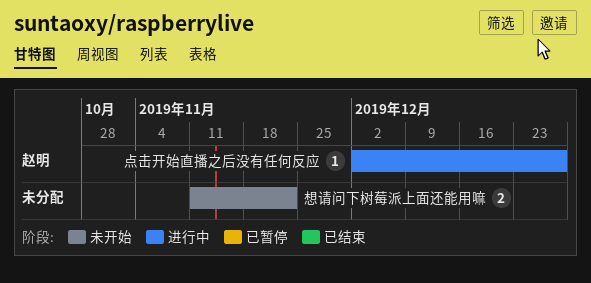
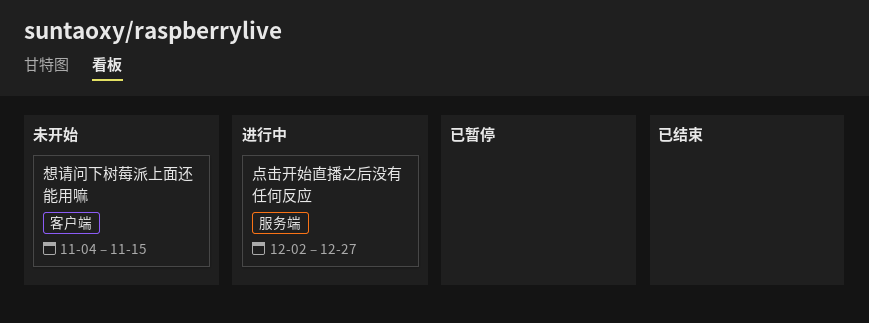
想请问下树莓派上面还能用嘛, start: Nov 11 -> Nov 4
想请问下树莓派上面还能用嘛, due: Nov 22 -> Nov 15

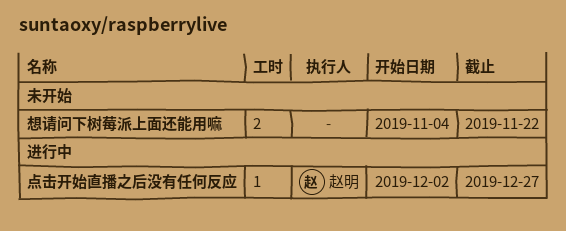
想请问下树莓派上面还能用嘛, due: Nov 15 -> Nov 22

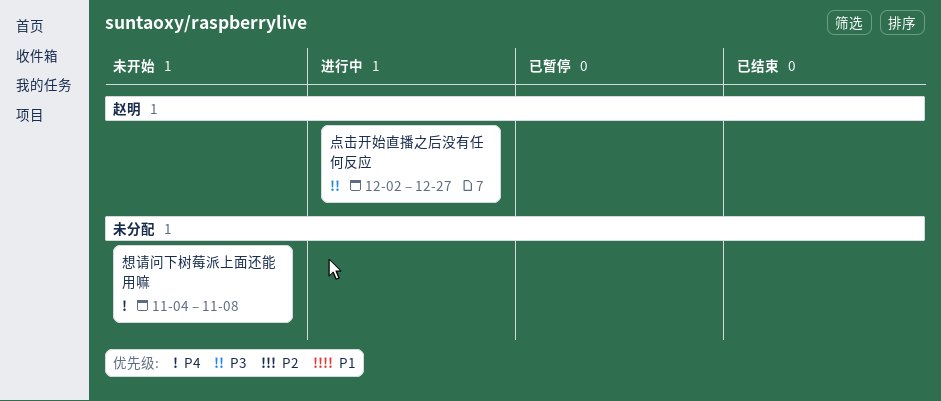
想请问下树莓派上面还能用嘛, due: Nov 22 -> Nov 8

